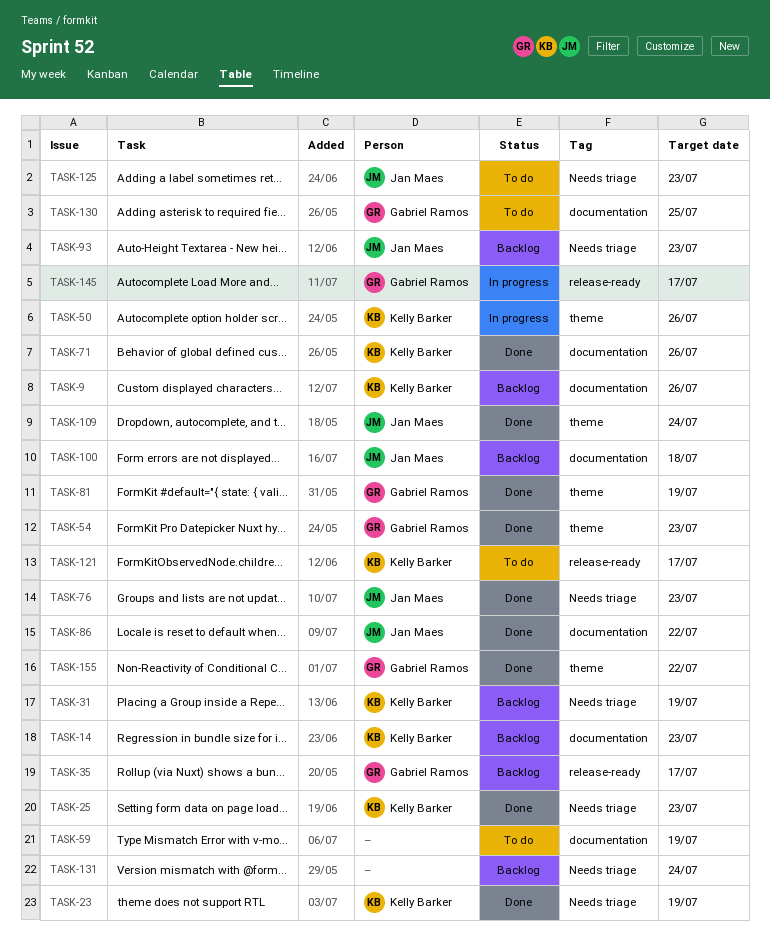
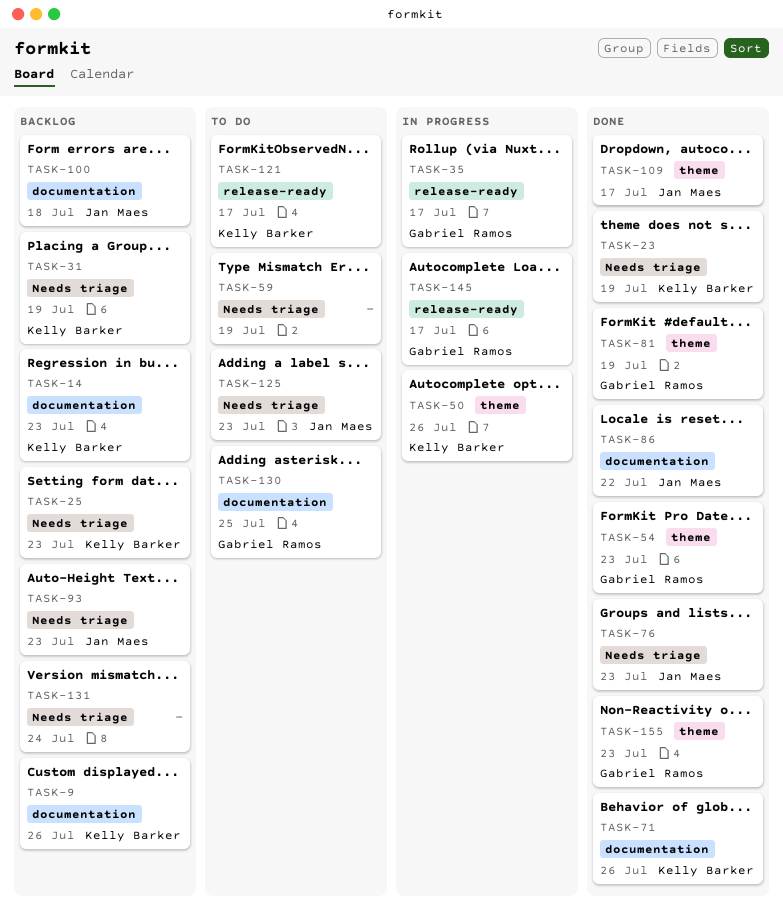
TASK-25, status: Done -> Backlog
TASK-35, status: Backlog -> In progress
TASK-59, label: documentation -> Needs triage
TASK-109, due: Jul 24 -> Jul 17
TASK-155, due: Jul 22 -> Jul 23

